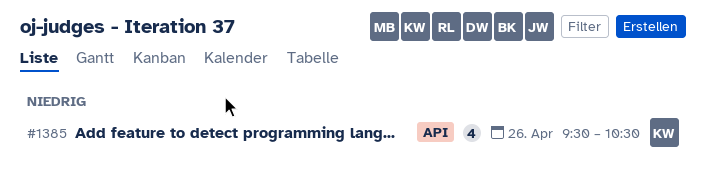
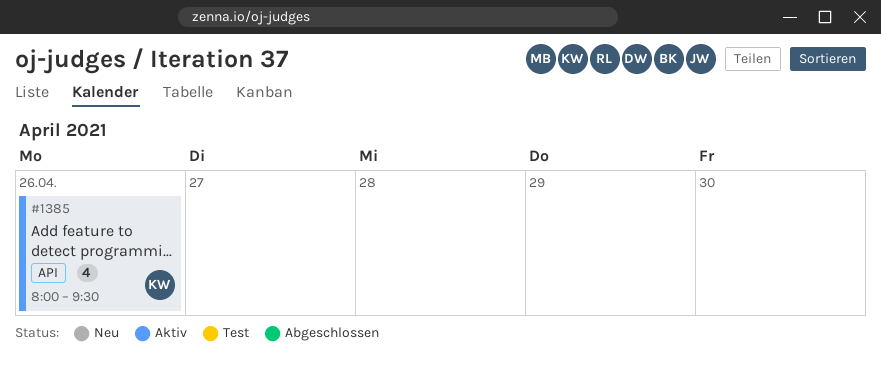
#1385, begins: 09:30 -> 08:00
#1385, ends: 10:30 -> 09:30

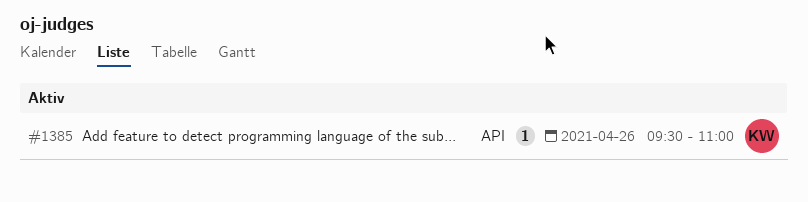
#1385, estimate: 4 -> 1
#1385, begins: 08:00 -> 09:30
#1385, ends: 09:30 -> 11:00

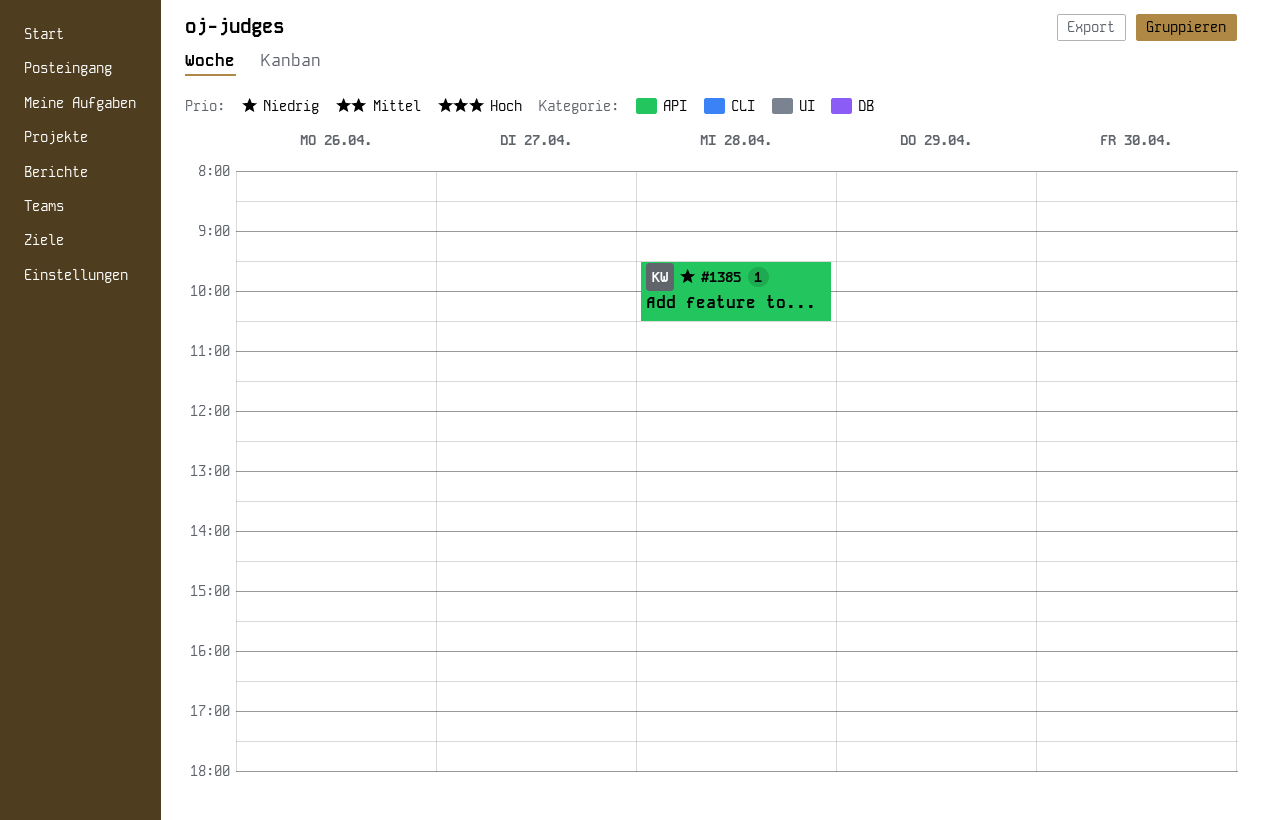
#1385, day: Apr 26 -> Apr 28
#1385, ends: 11:00 -> 10:30

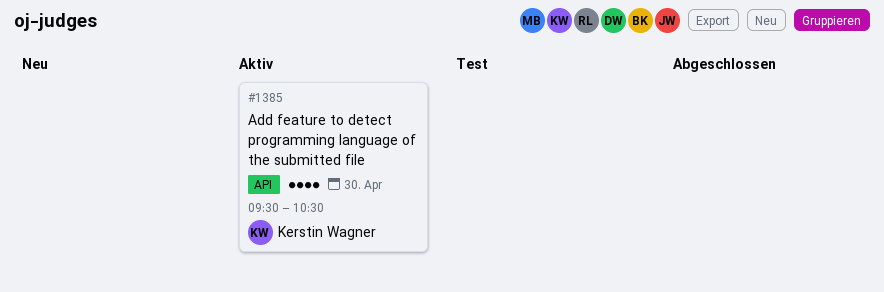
#1385, estimate: 1 -> 4
#1385, day: Apr 28 -> Apr 30

